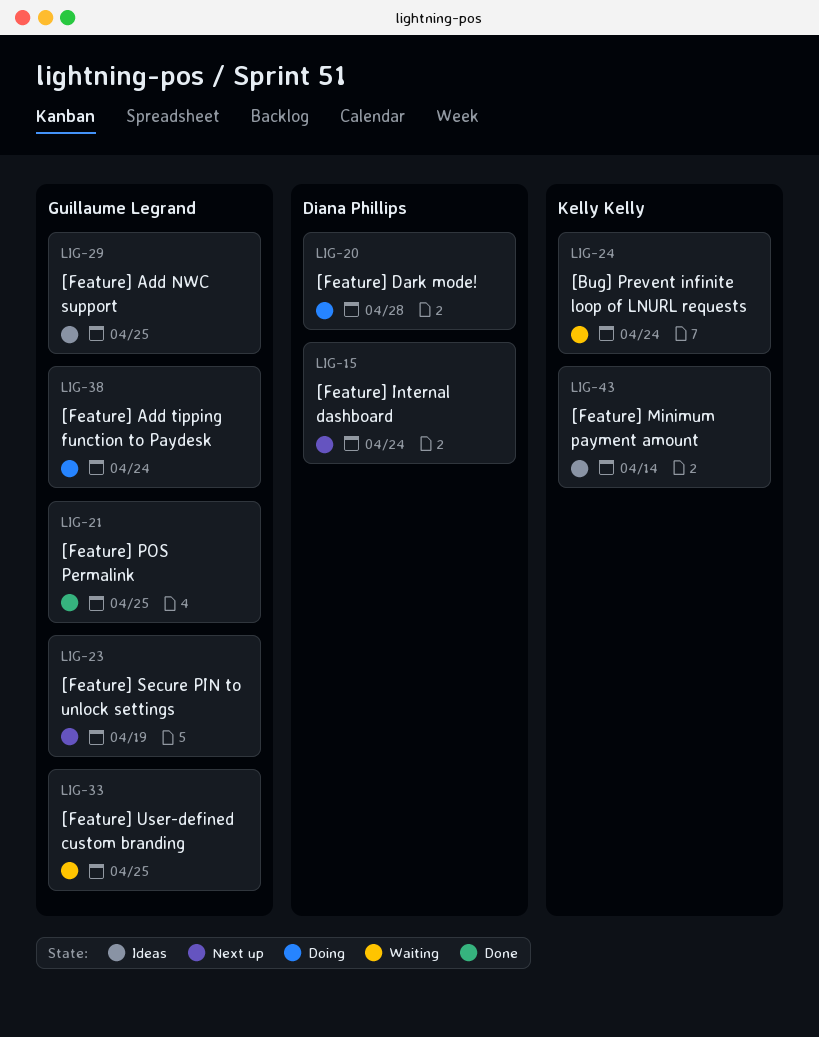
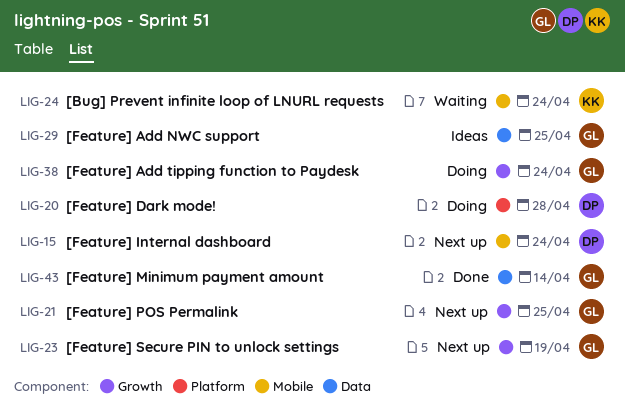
LIG-21, status: Done -> Next up
LIG-33: present -> none
LIG-43, status: Ideas -> Done
LIG-43, owner: Kelly Kelly -> Guillaume Legrand

